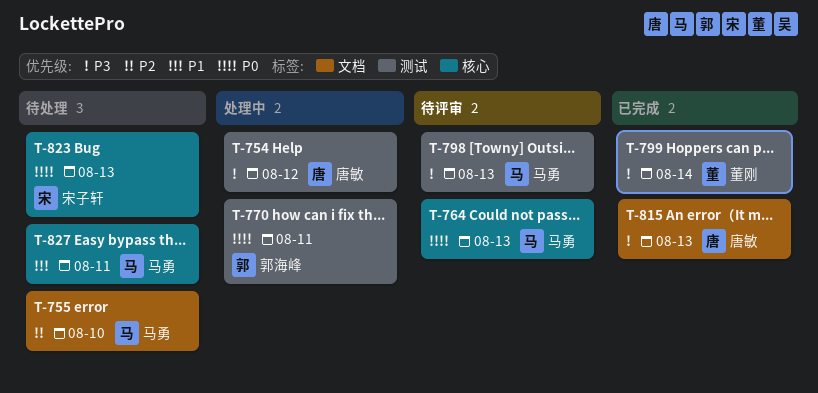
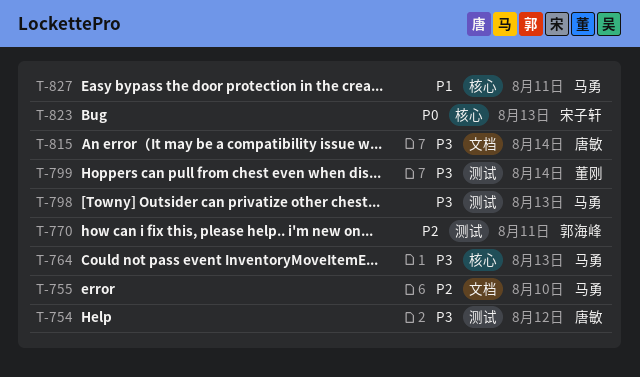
T-764, priority: P0 -> P3
T-770, priority: P0 -> P2
T-815, due: Aug 13 -> Aug 14

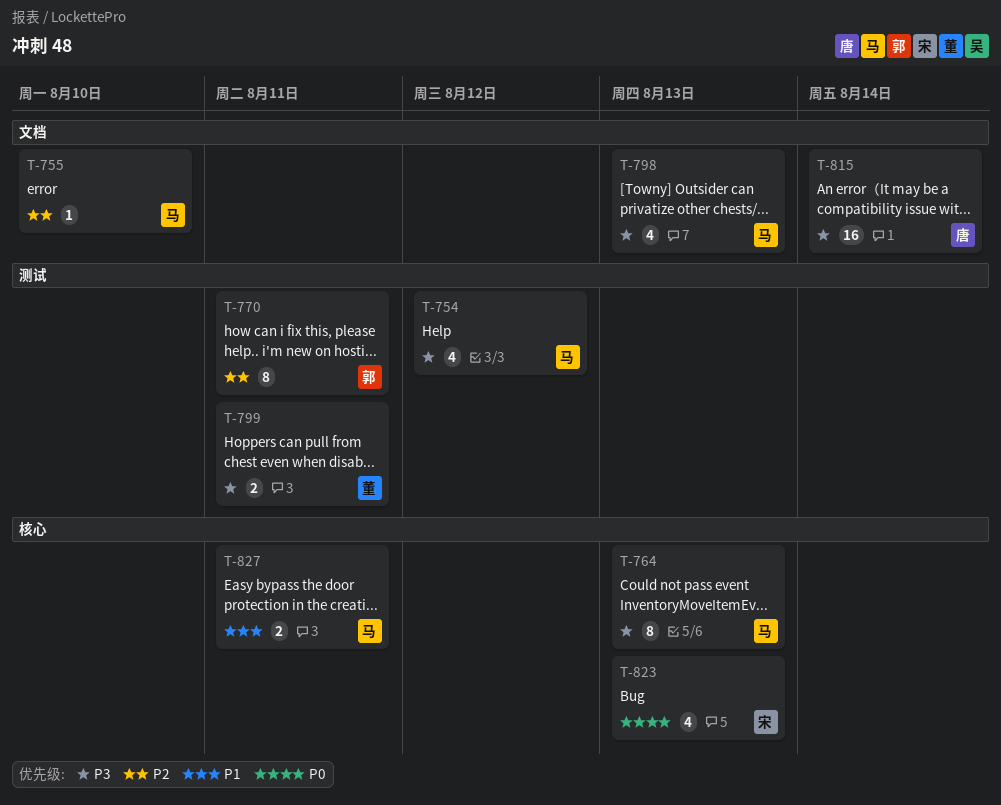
T-754, owner: 唐敏 -> 马勇
T-798, label: 测试 -> 文档
T-799, due: Aug 14 -> Aug 11

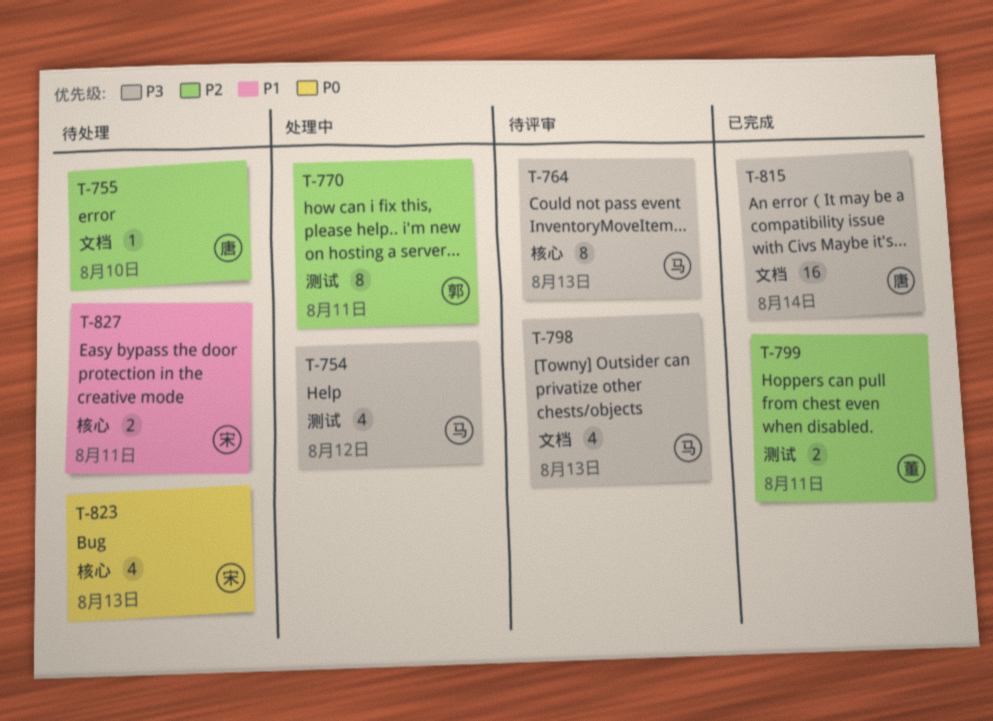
T-755, owner: 马 -> 唐
T-799, priority: P3 -> P2
T-827, owner: 马 -> 宋

